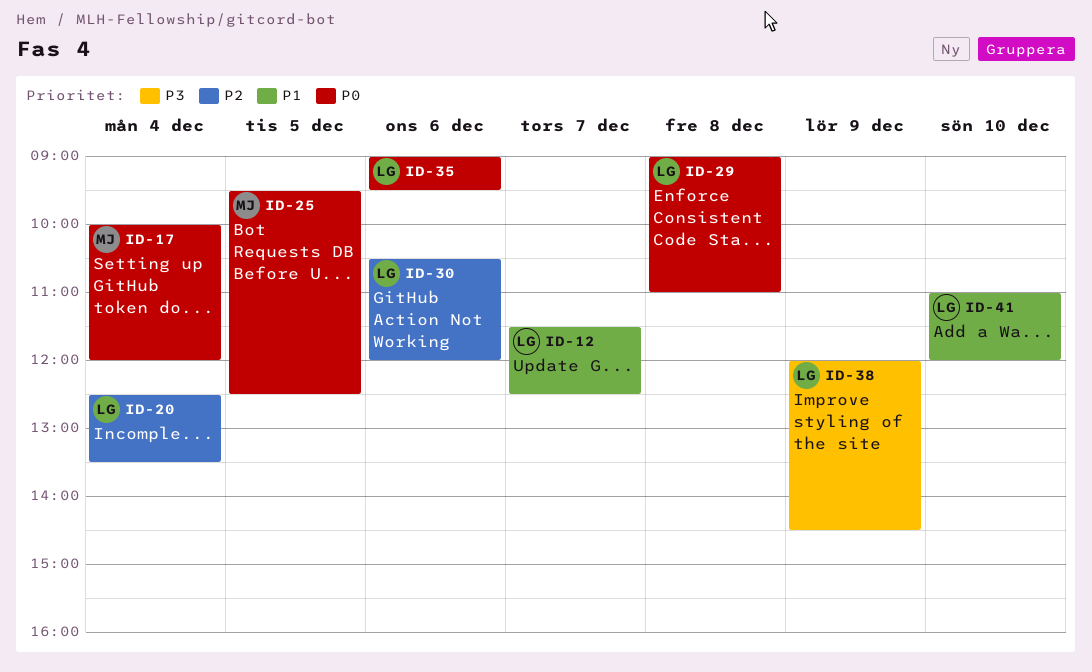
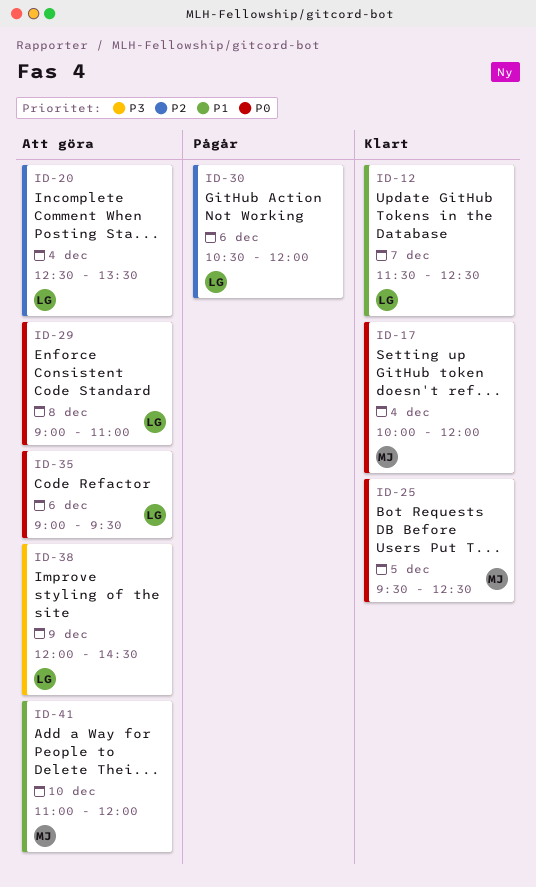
ID-41, owner: LG -> MJ

